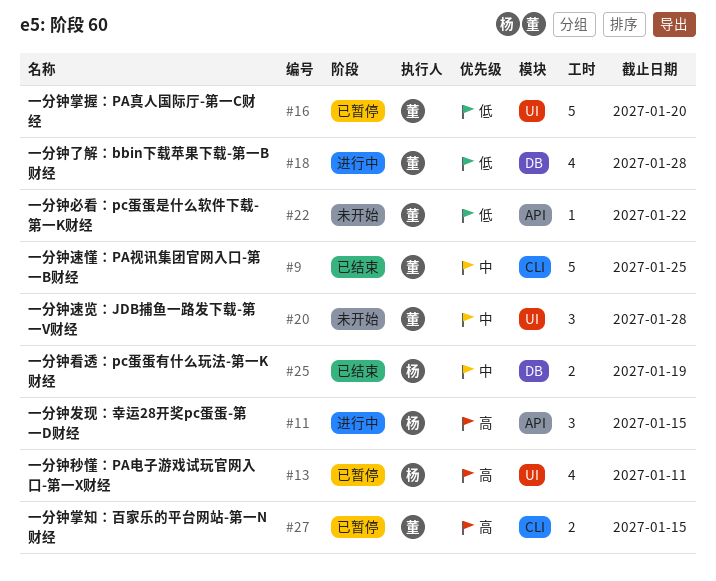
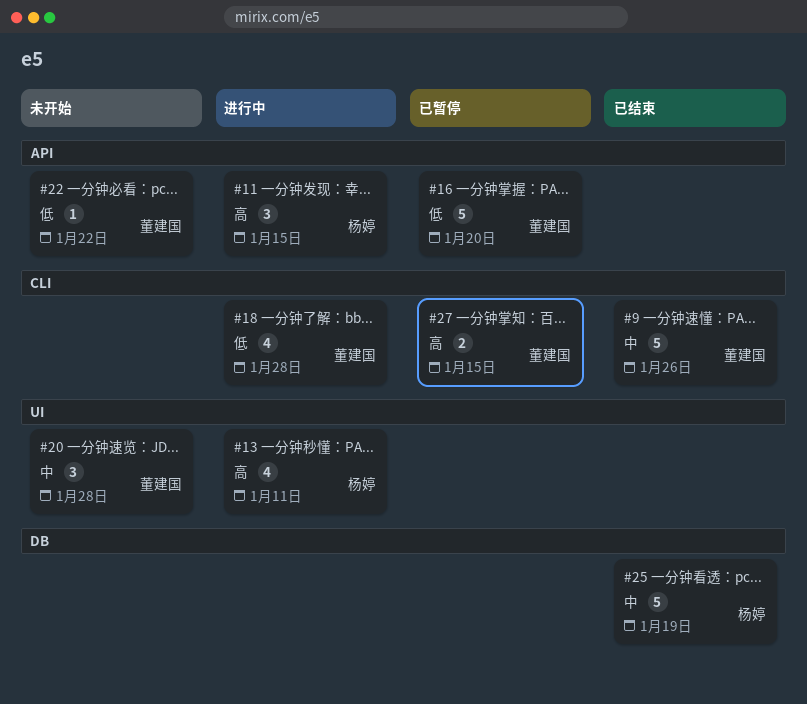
#9, due: Jan 25 -> Jan 26
#13, status: 已暂停 -> 进行中
#16, label: UI -> API
#18, label: DB -> CLI
#25, estimate: 2 -> 5

